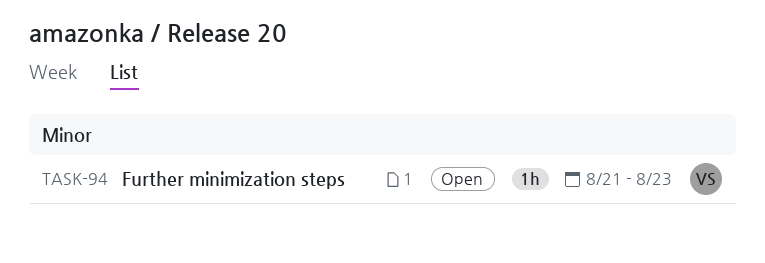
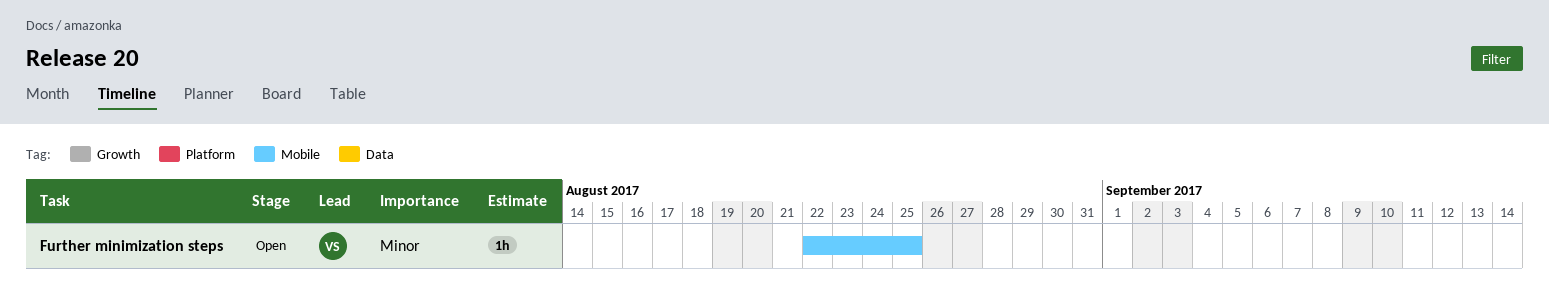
Further minimization steps, start: Aug 21 -> Aug 22
Further minimization steps, due: Aug 23 -> Aug 25

